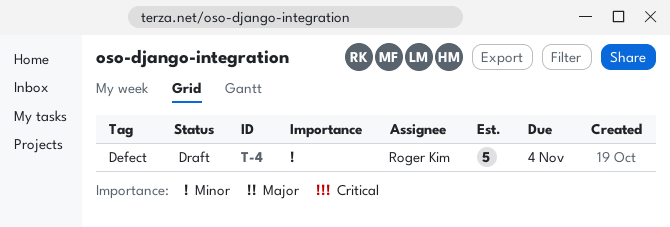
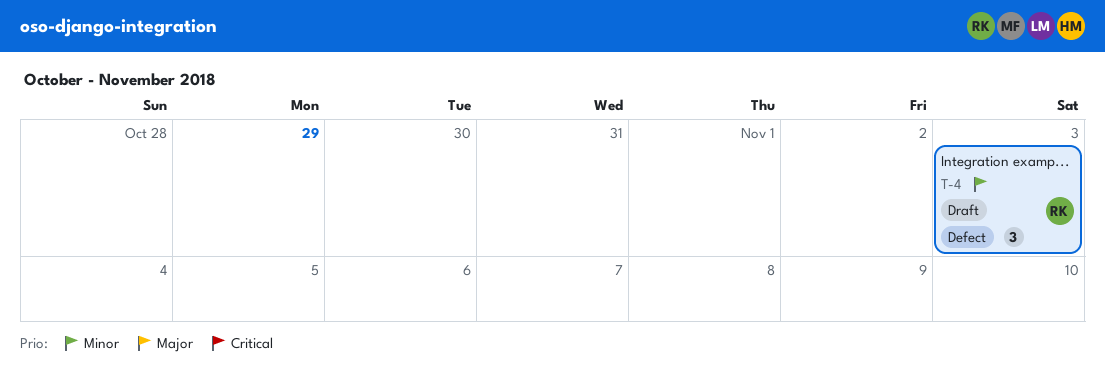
T-4, estimate: 5 -> 3
T-4, due: Nov 4 -> Nov 3

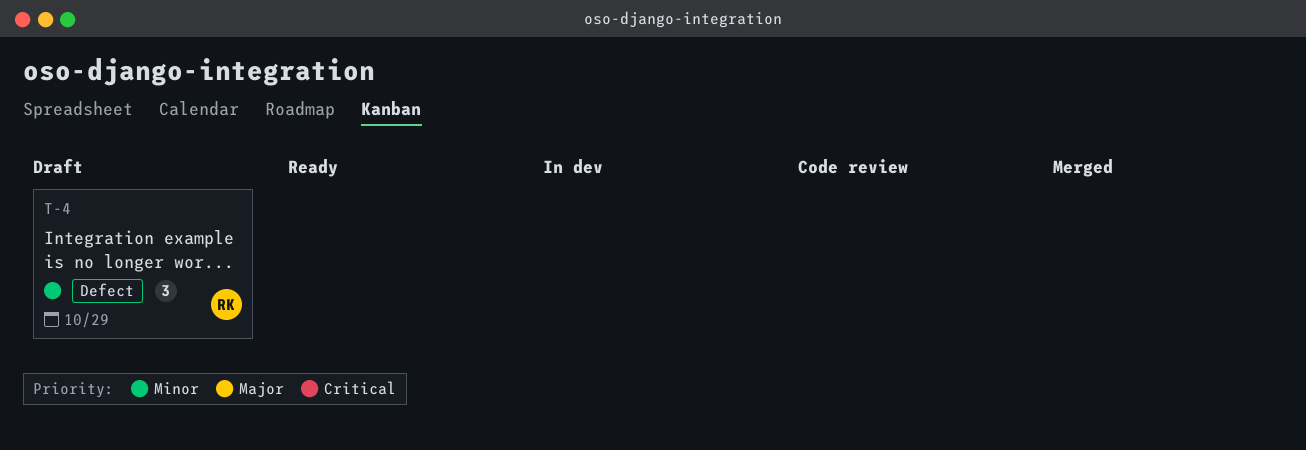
T-4, due: Nov 3 -> Oct 29

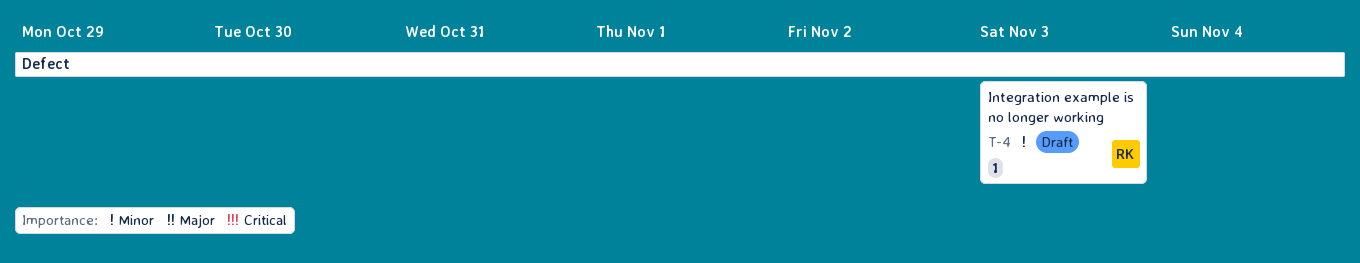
T-4, estimate: 3 -> 1
T-4, due: Oct 29 -> Nov 3

